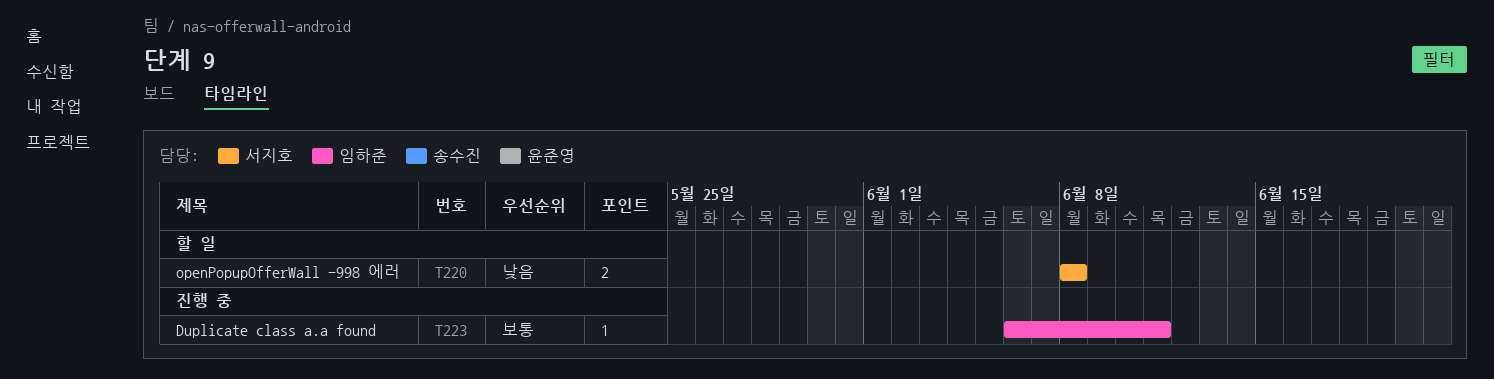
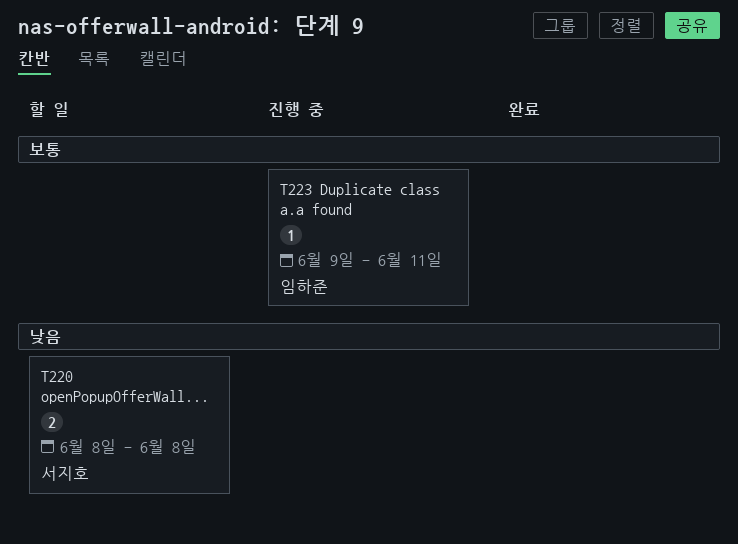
T223, start: Jun 6 -> Jun 9

